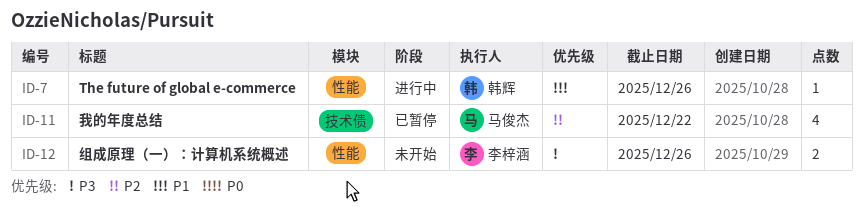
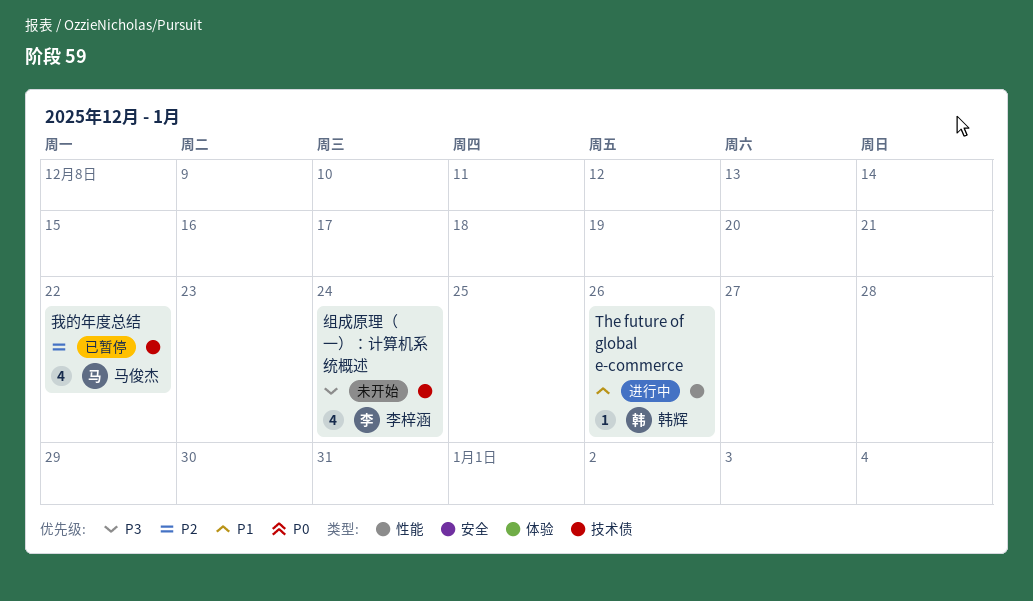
组成原理（一）：计算机系统概述, label: 性能 -> 技术债
组成原理（一）：计算机系统概述, estimate: 2 -> 4
组成原理（一）：计算机系统概述, due: Dec 26 -> Dec 24

